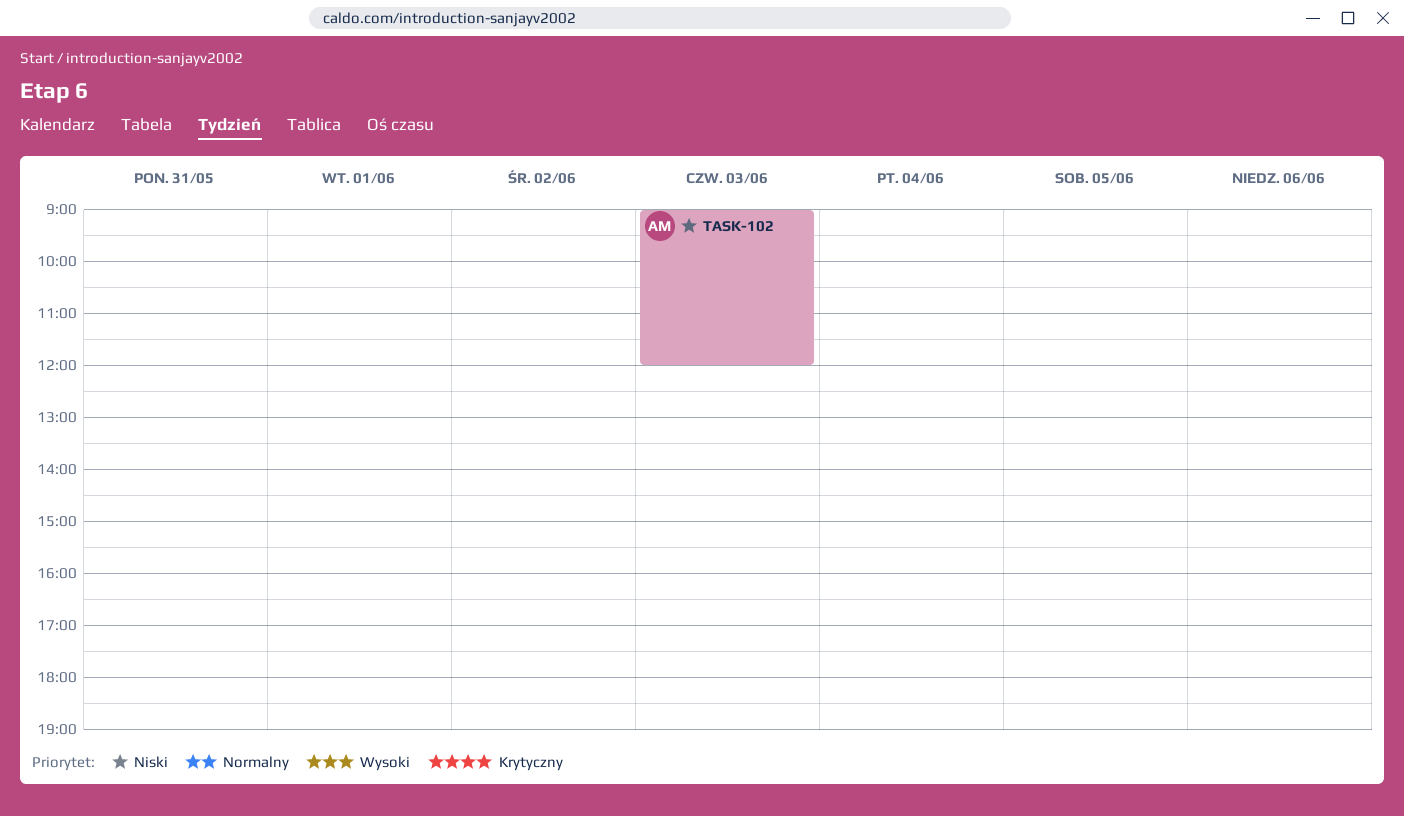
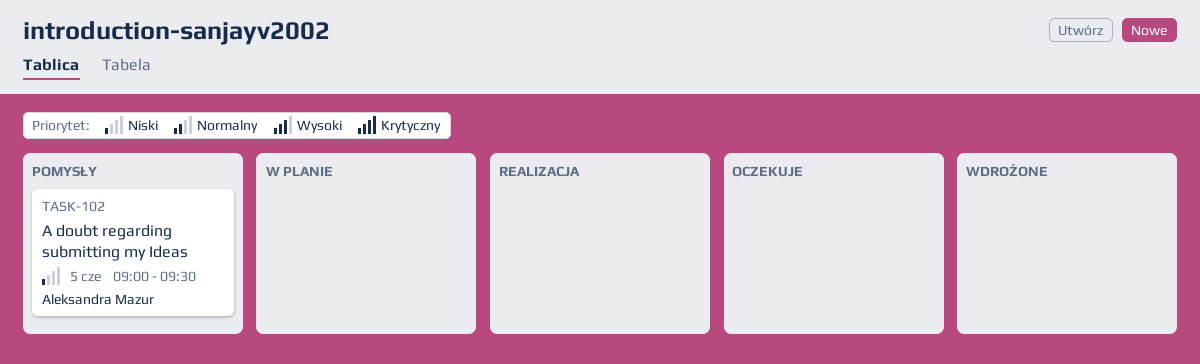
TASK-102, day: Jun 3 -> Jun 5
TASK-102, ends: 12:00 -> 09:30

